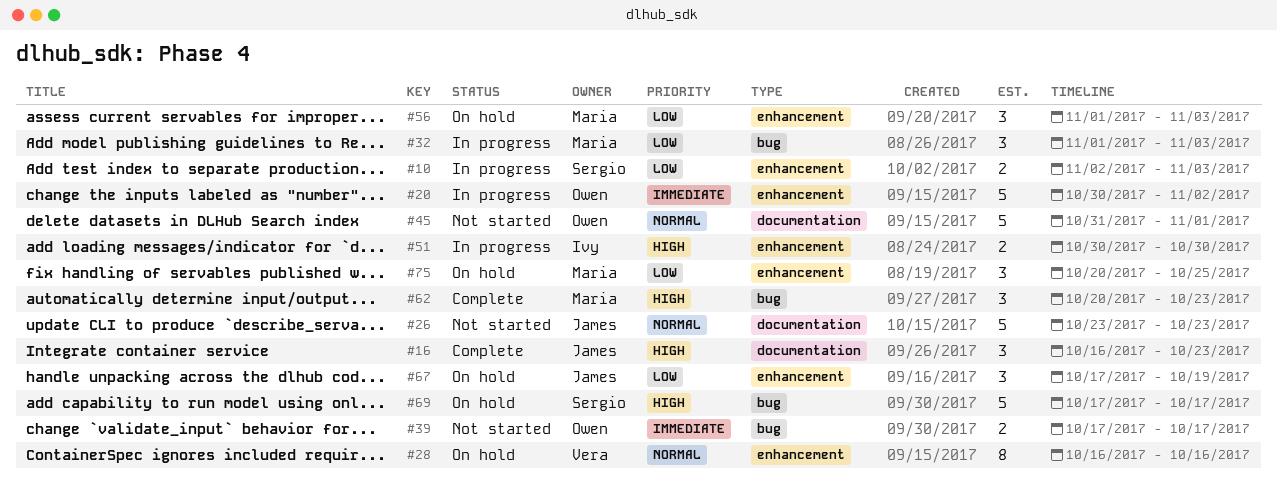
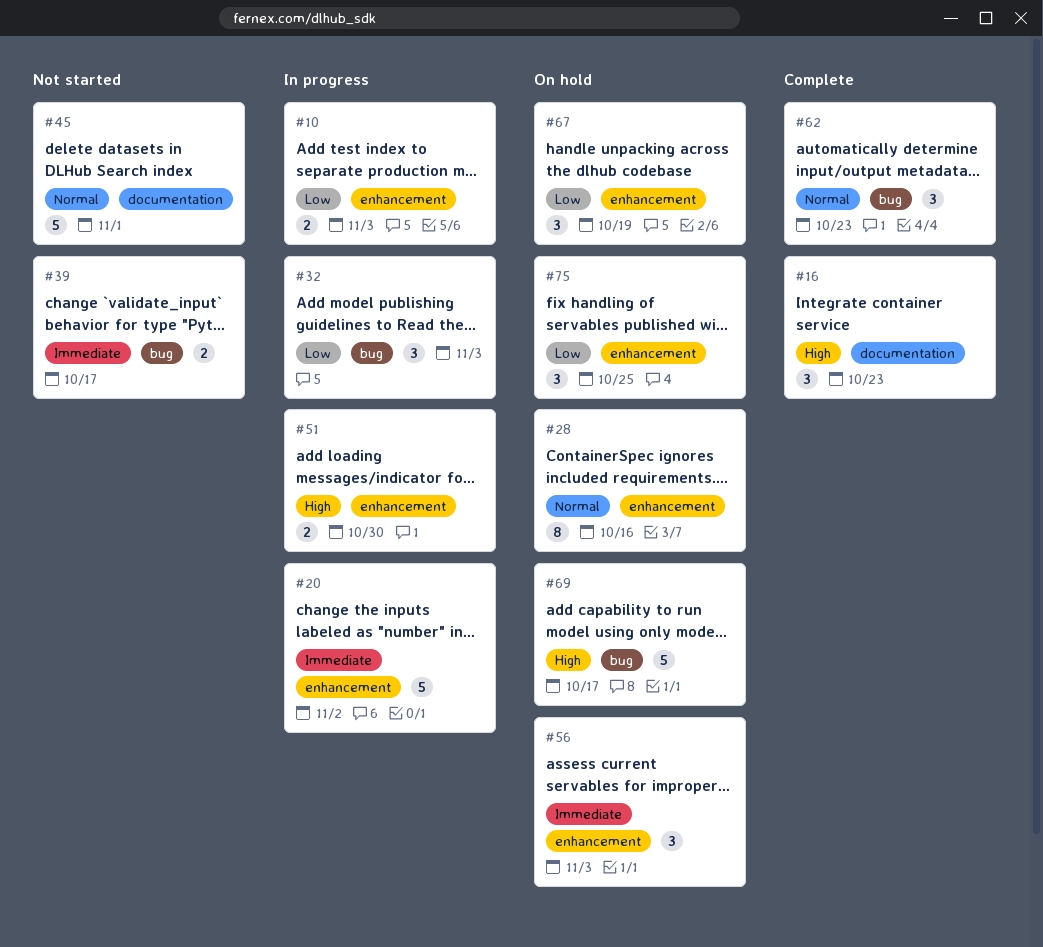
#26: present -> none
#56, priority: Low -> Immediate
#62, priority: High -> Normal

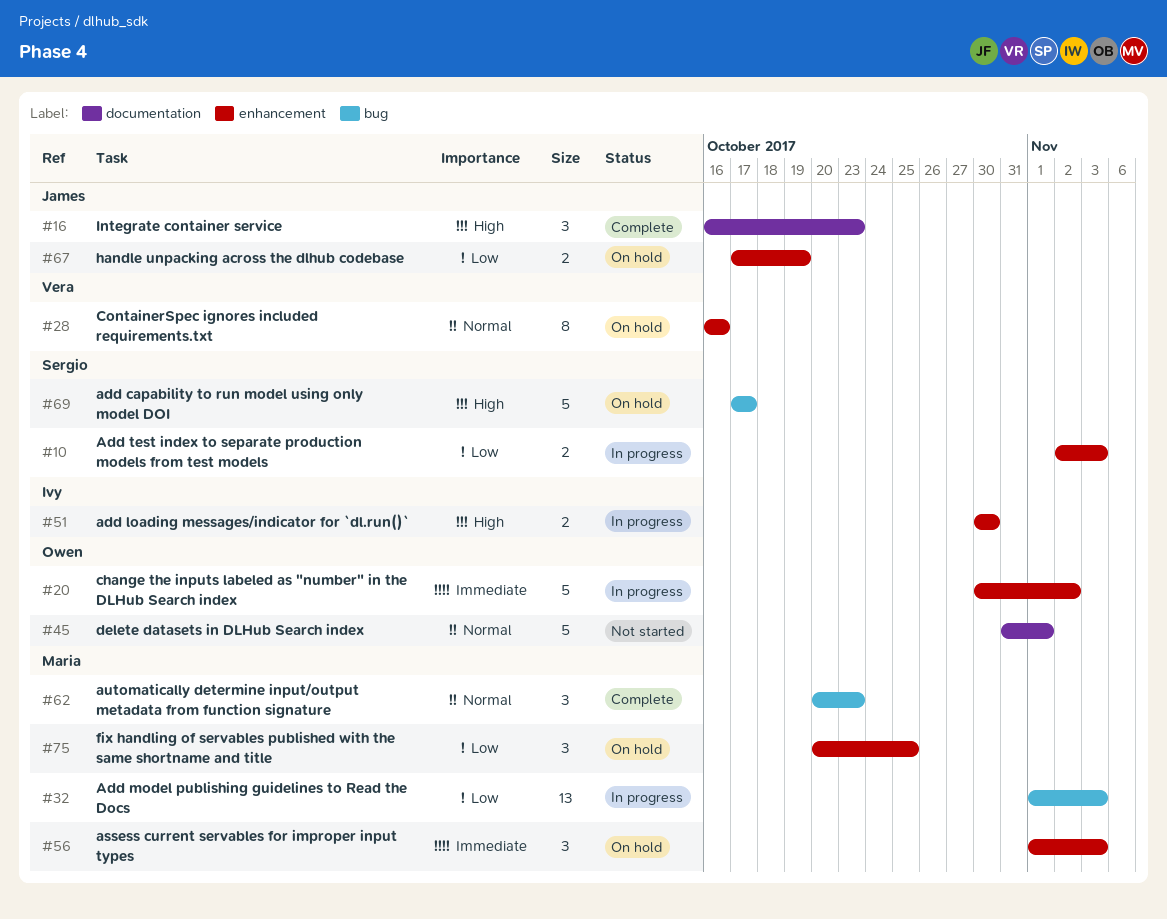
#32, estimate: 3 -> 13
#39: present -> none
#67, estimate: 3 -> 2

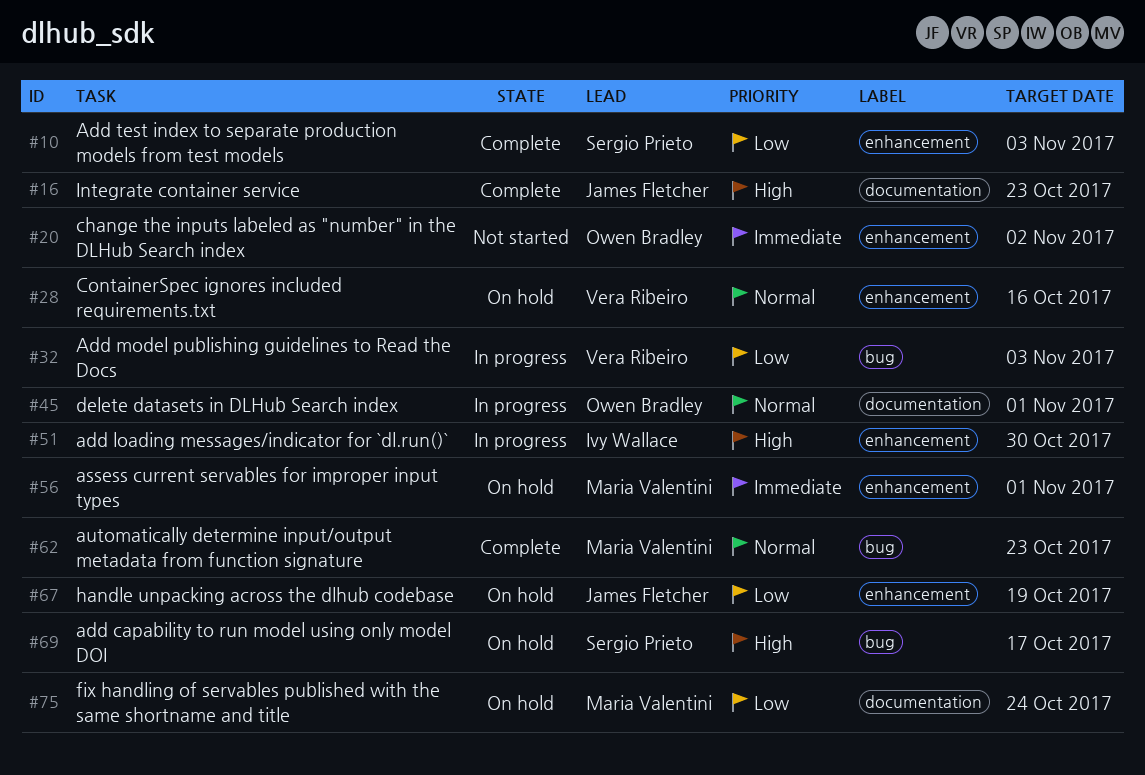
#10, status: In progress -> Complete
#20, status: In progress -> Not started
#32, owner: Maria Valentini -> Vera Ribeiro
#45, status: Not started -> In progress
#56, due: Nov 3 -> Nov 1
#75, label: enhancement -> documentation
#75, due: Oct 25 -> Oct 24

